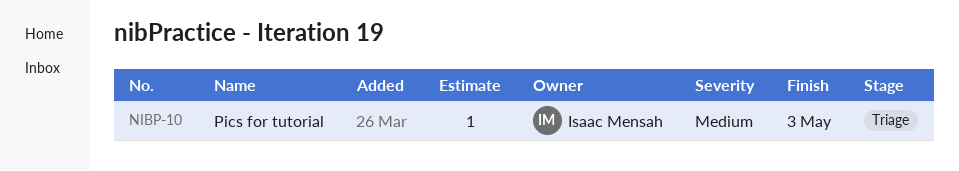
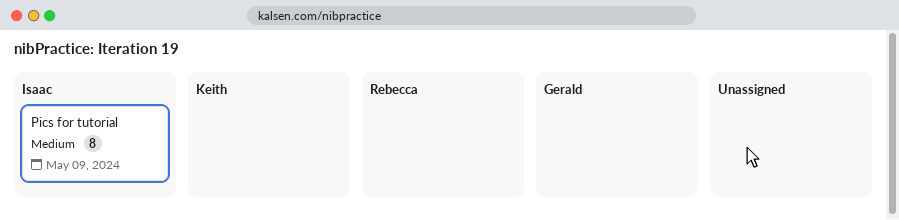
Pics for tutorial, estimate: 1 -> 8
Pics for tutorial, due: May 3 -> May 9

